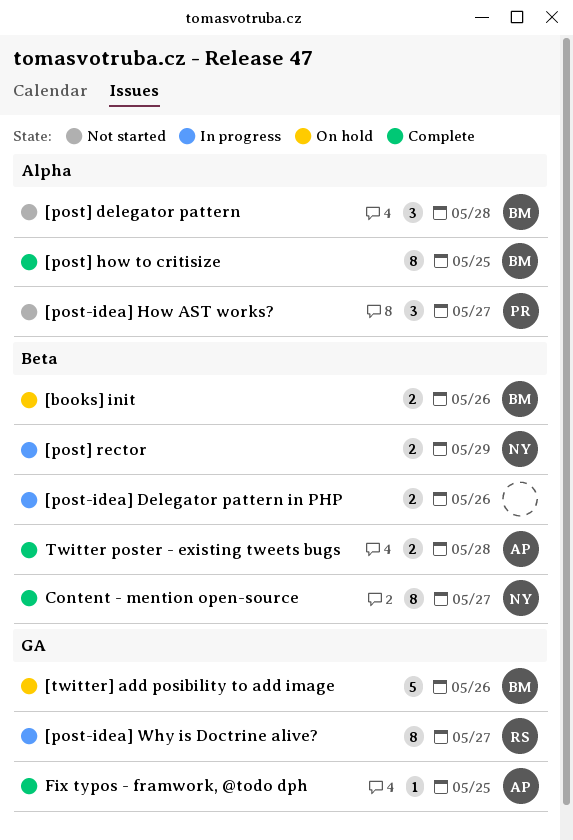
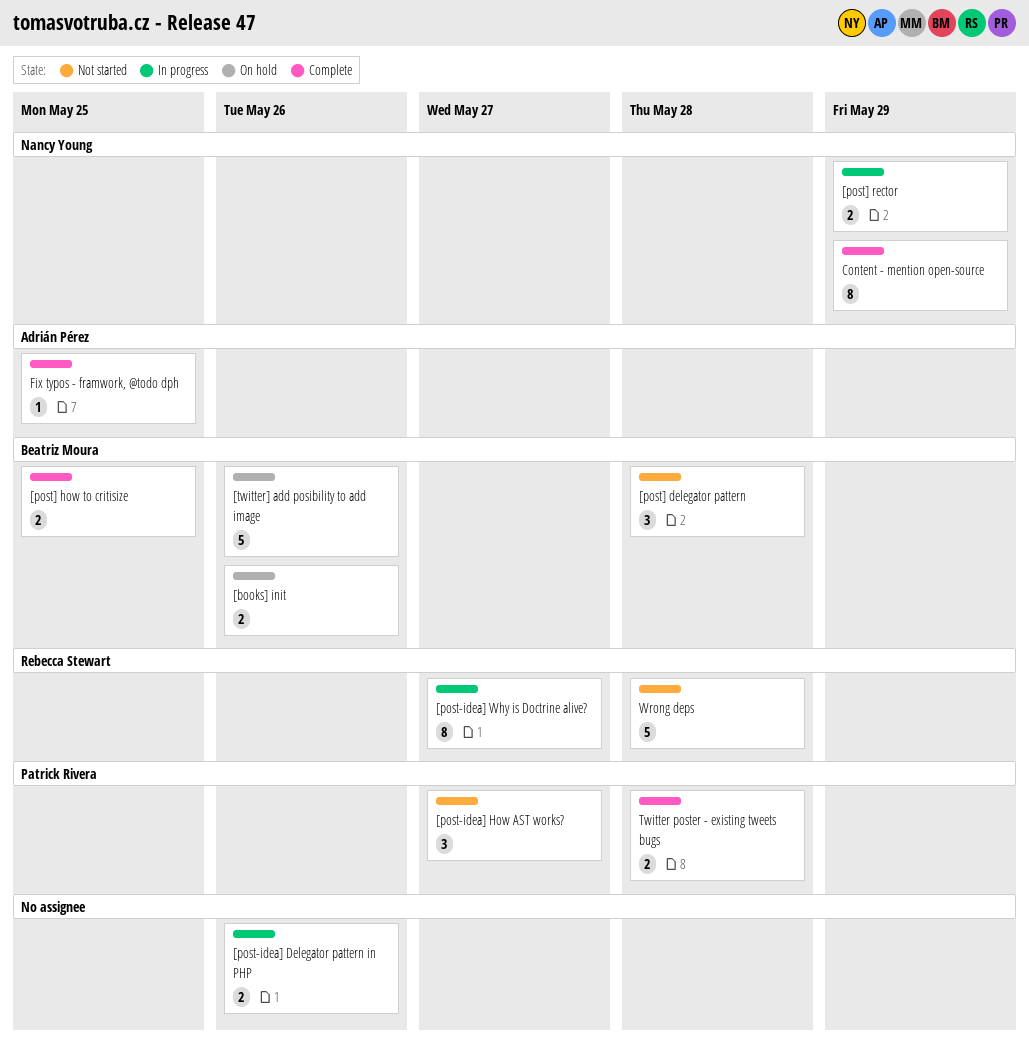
[post] how to critisize, estimate: 8 -> 2
Content - mention open-source, due: May 27 -> May 29
Twitter poster - existing tweets bugs, owner: Adrián Pérez -> Patrick Rivera
Wrong deps: none -> present

